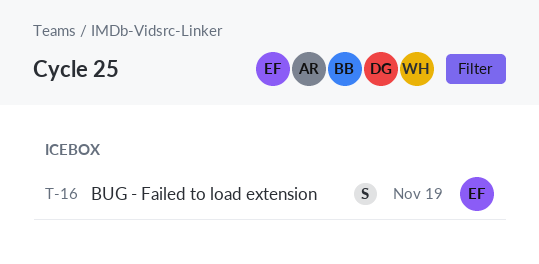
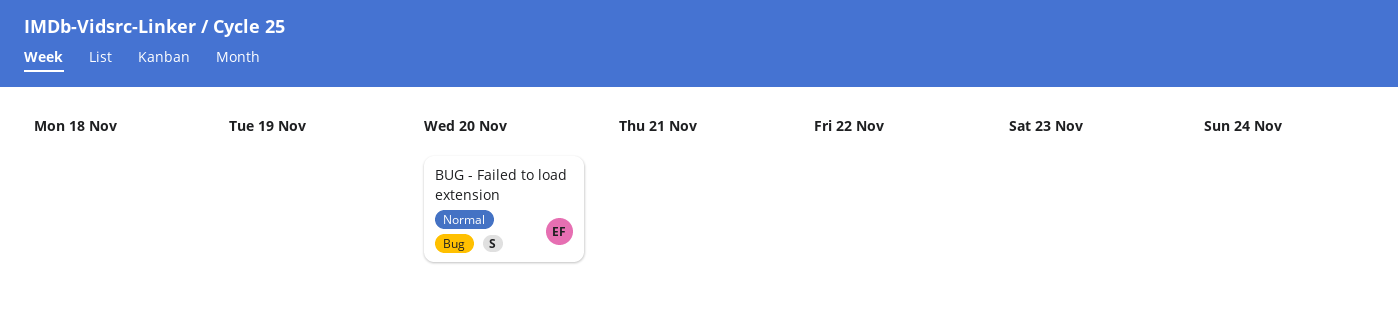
BUG - Failed to load extension, due: Nov 19 -> Nov 20

